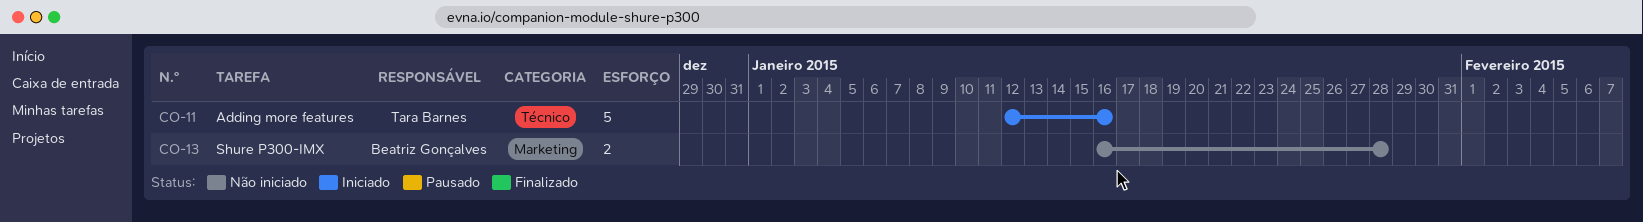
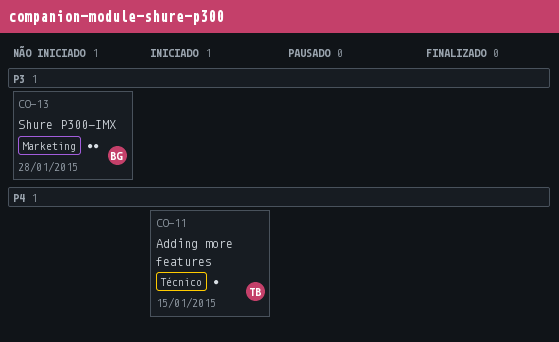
CO-11, estimate: 5 -> 1
CO-11, due: Jan 16 -> Jan 15

